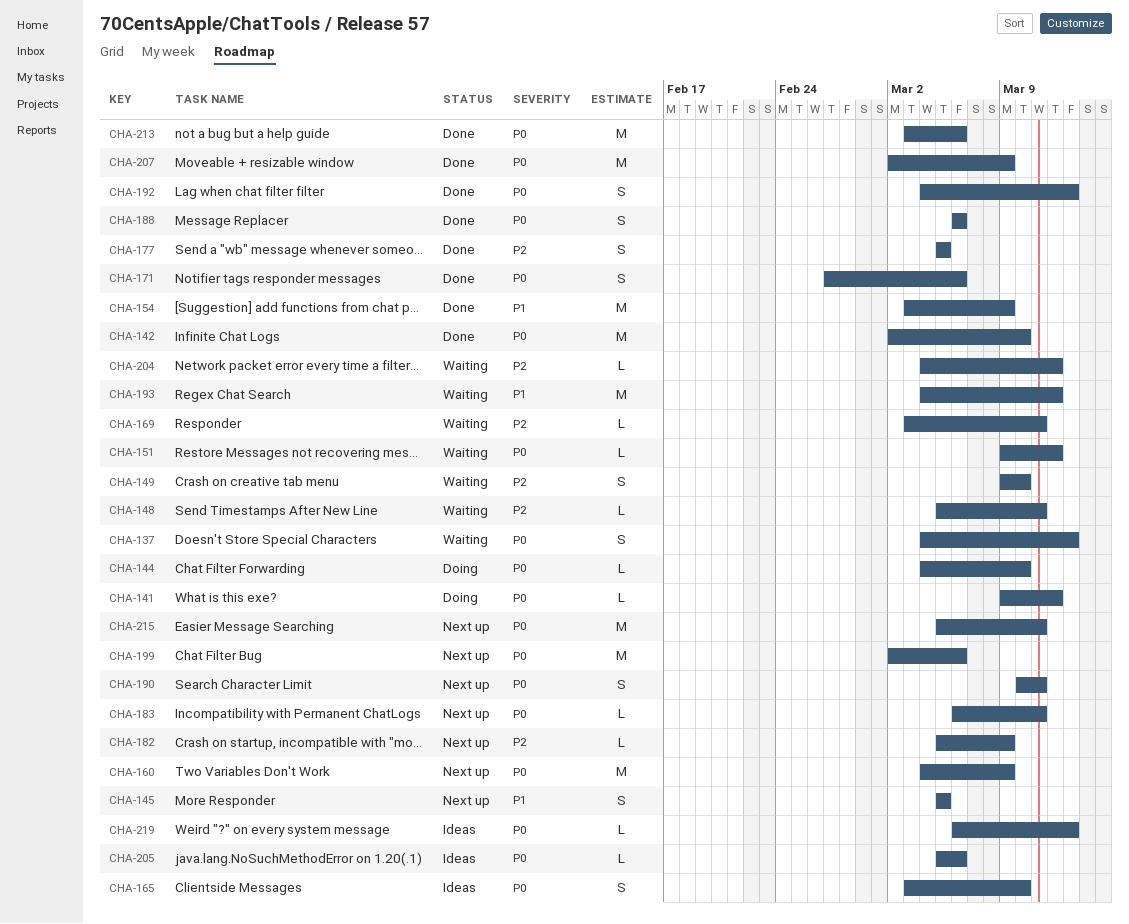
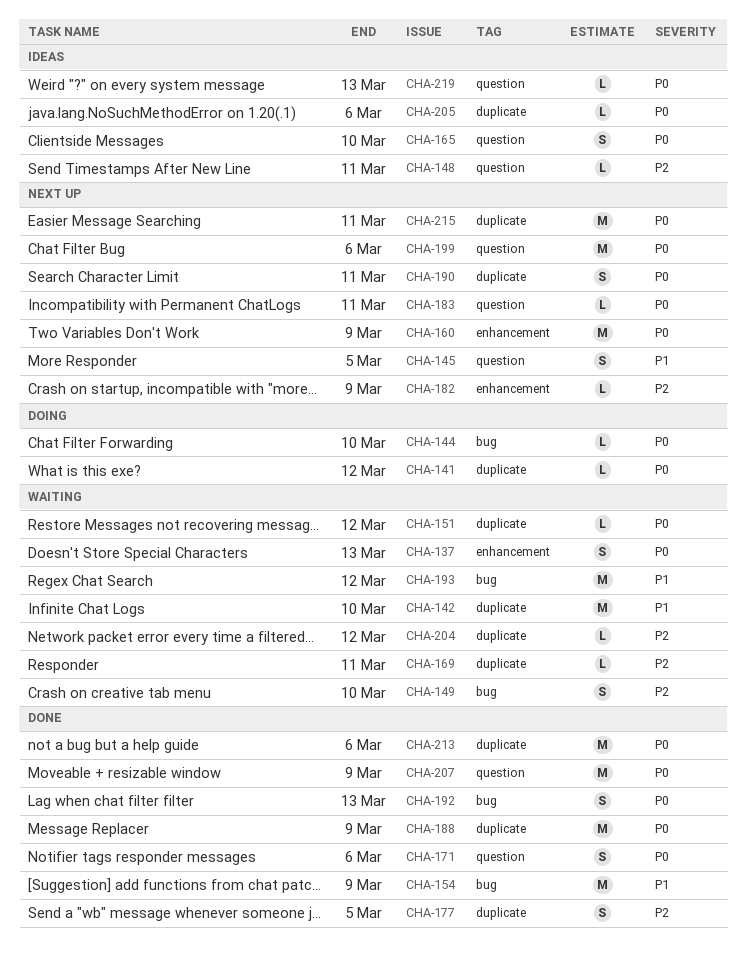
CHA-142, status: Done -> Waiting
CHA-142, priority: P0 -> P1
CHA-148, status: Waiting -> Ideas
CHA-188, estimate: S -> M
CHA-188, due: Mar 6 -> Mar 9

